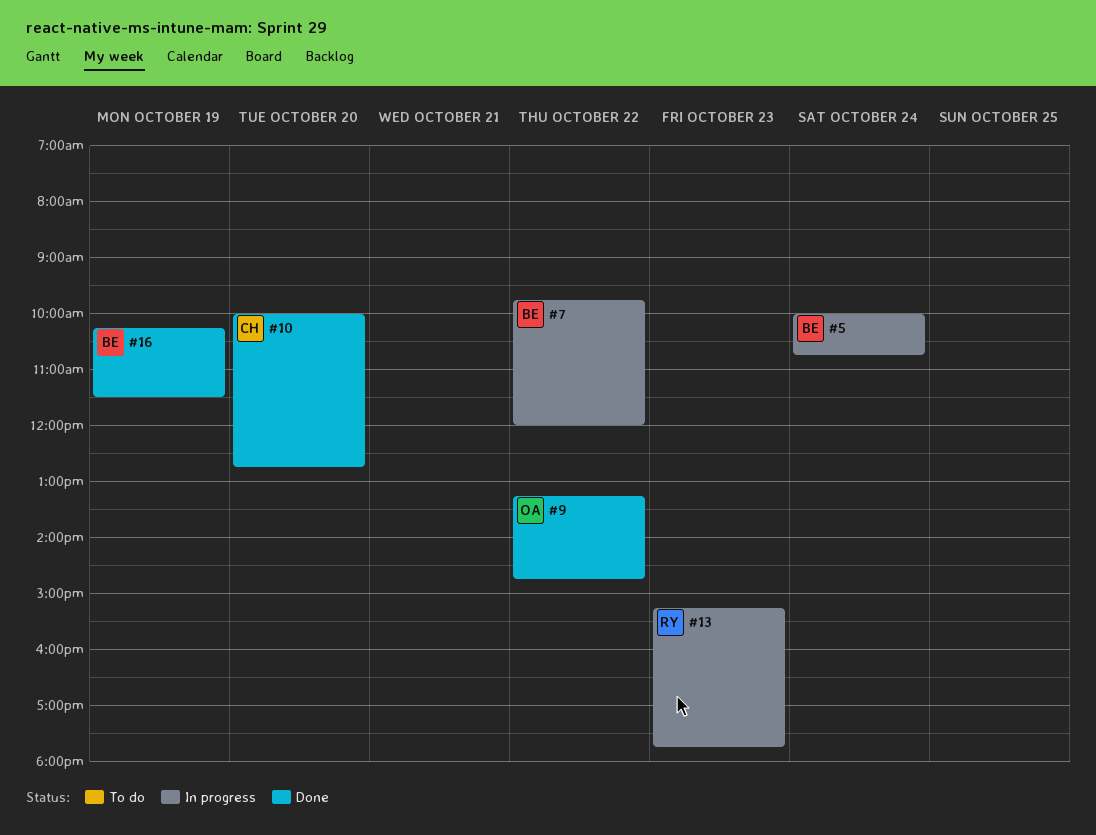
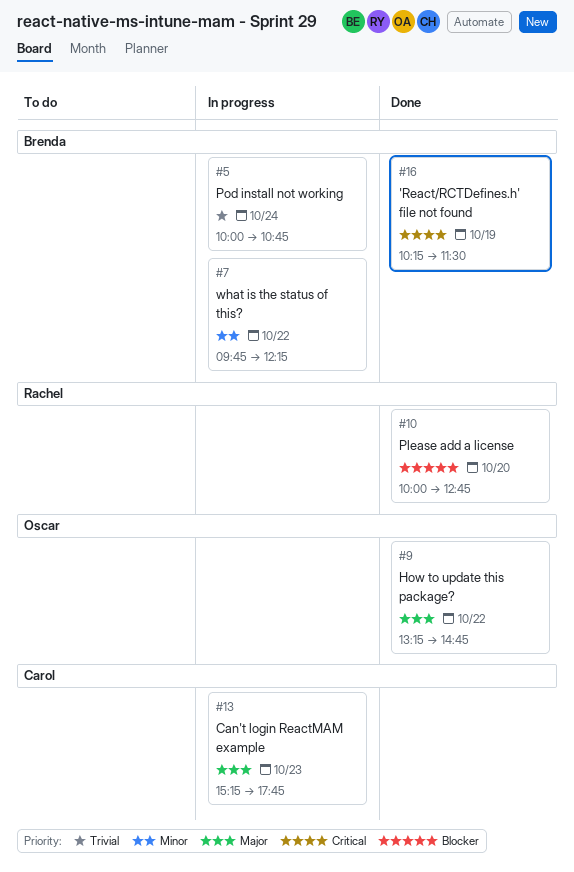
#7, ends: 12:00 -> 12:15
#10, owner: Carol -> Rachel
#13, owner: Rachel -> Carol

